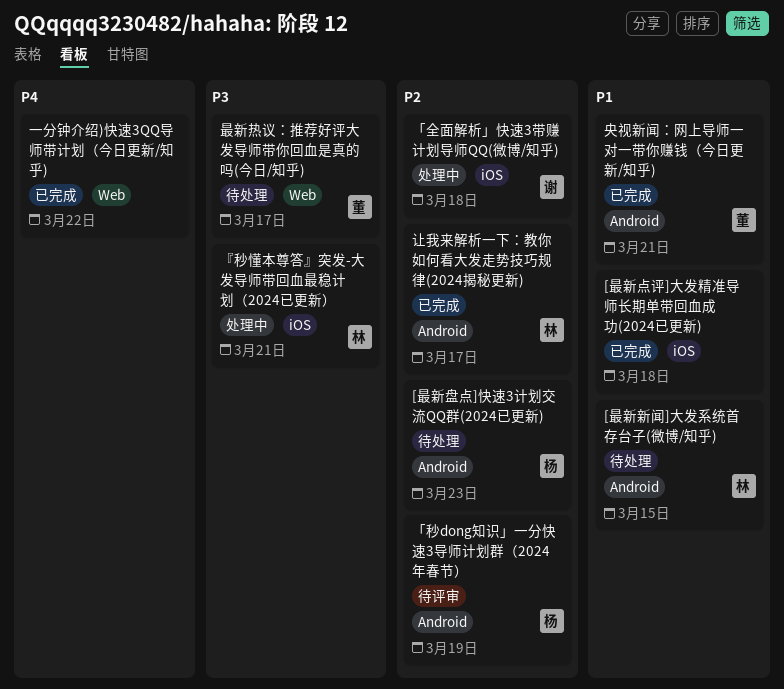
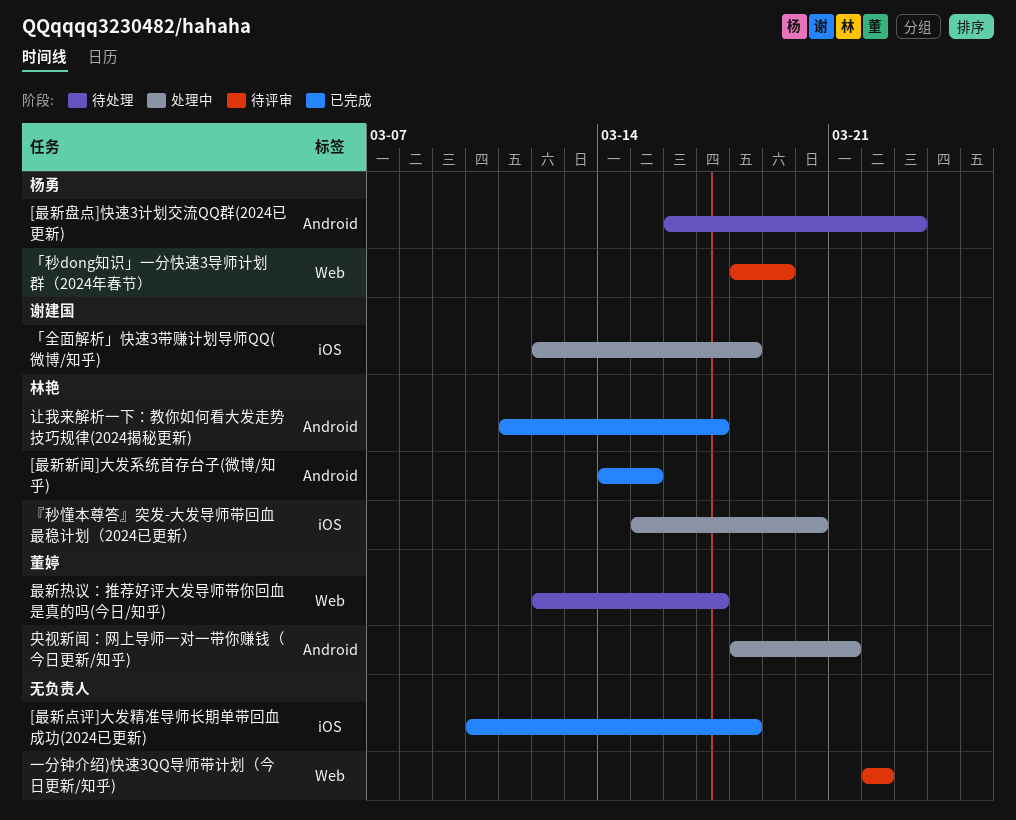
[最新新闻]大发系统首存台子(微博/知乎), status: 待处理 -> 已完成
「秒dong知识」一分快速3导师计划群（2024年春节）, label: Android -> Web
『秒懂本尊答』突发-大发导师带回血最稳计划（2024已更新）, due: Mar 21 -> Mar 20
一分钟介绍)快速3QQ导师带计划（今日更新/知乎), status: 已完成 -> 待评审
央视新闻：网上导师一对一带你赚钱（今日更新/知乎), status: 已完成 -> 处理中

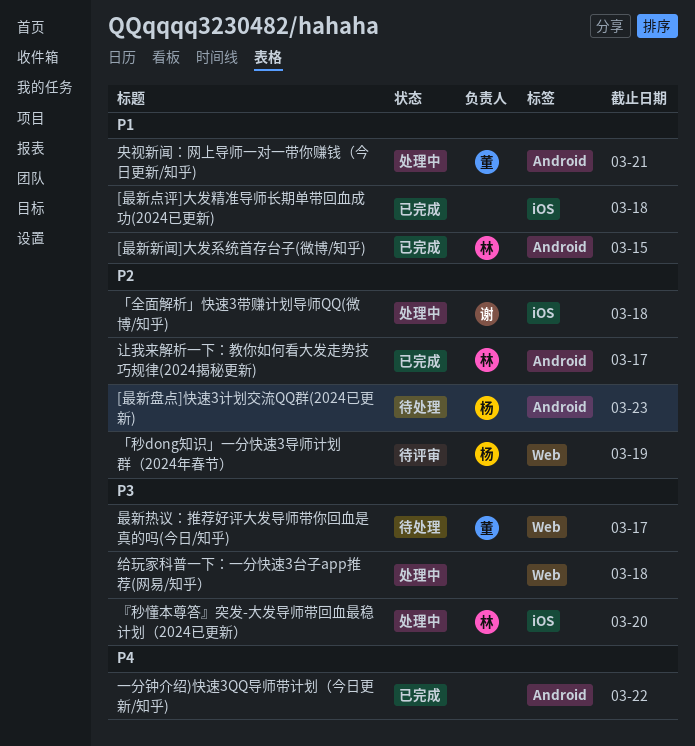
一分钟介绍)快速3QQ导师带计划（今日更新/知乎), status: 待评审 -> 已完成
一分钟介绍)快速3QQ导师带计划（今日更新/知乎), label: Web -> Android
给玩家科普一下：一分快速3台子app推荐(网易/知乎）: none -> present

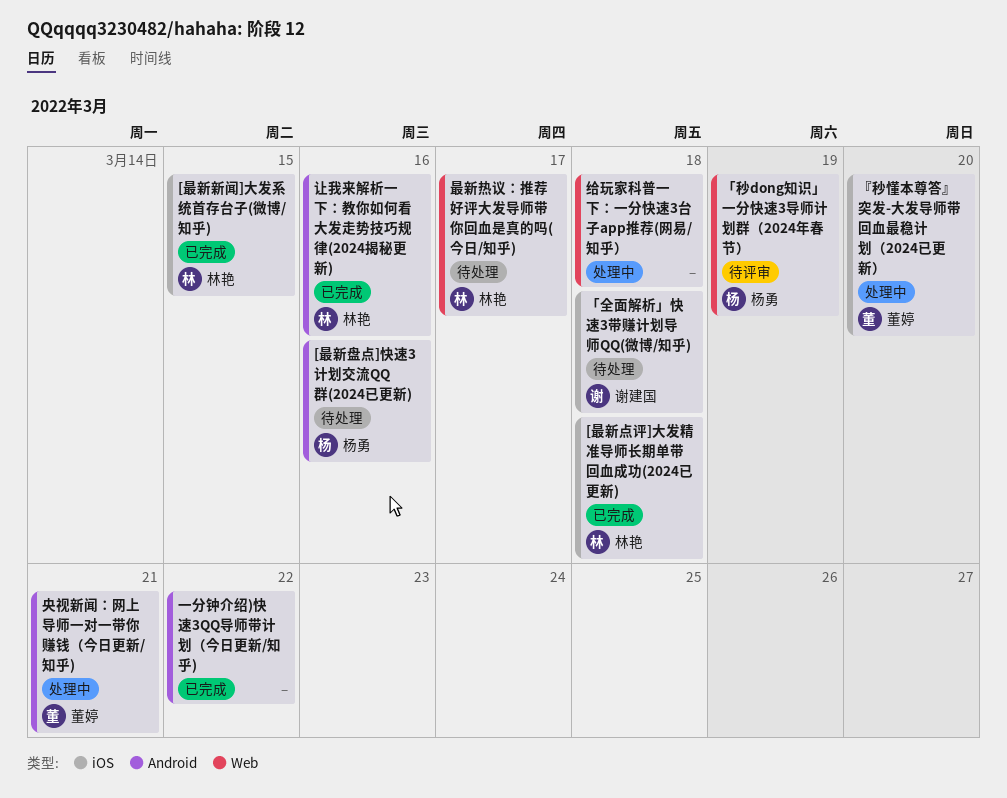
[最新新闻]大发系统首存台子(微博/知乎), label: Android -> iOS
[最新点评]大发精准导师长期单带回血成功(2024已更新), owner: none -> 林艳
[最新盘点]快速3计划交流QQ群(2024已更新), due: Mar 23 -> Mar 16
「全面解析」快速3带赚计划导师QQ(微博/知乎), status: 处理中 -> 待处理
『秒懂本尊答』突发-大发导师带回血最稳计划（2024已更新）, owner: 林艳 -> 董婷
最新热议：推荐好评大发导师带你回血是真的吗(今日/知乎), owner: 董婷 -> 林艳
让我来解析一下：教你如何看大发走势技巧规律(2024揭秘更新), due: Mar 17 -> Mar 16

